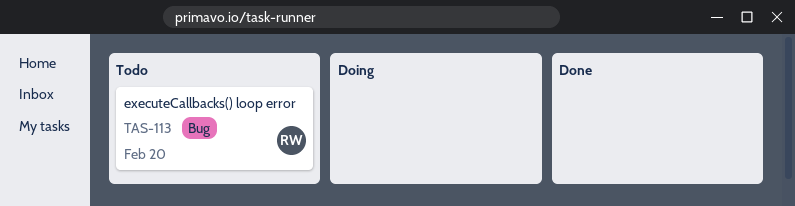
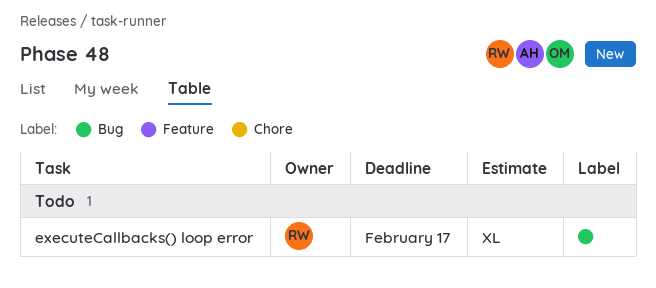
executeCallbacks() loop error, due: Feb 20 -> Feb 17

